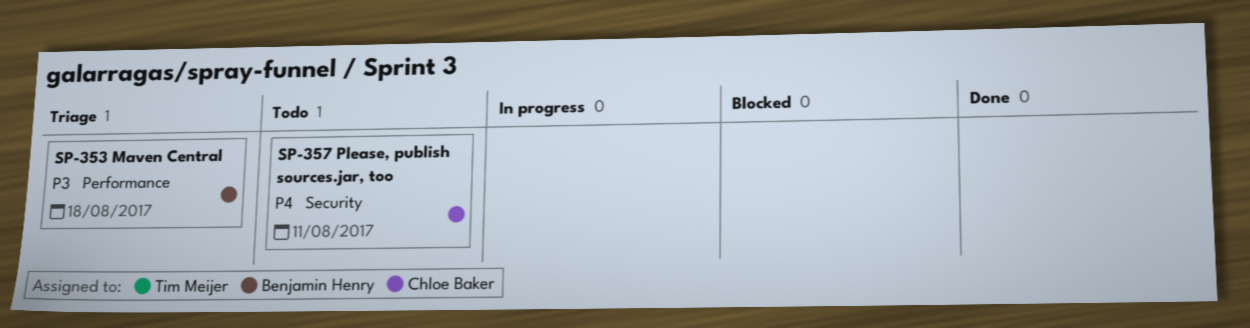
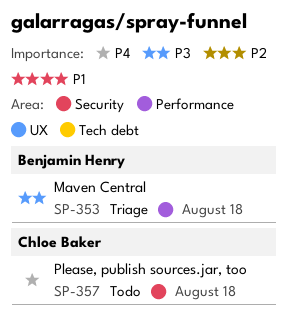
SP-357, due: Aug 11 -> Aug 18

